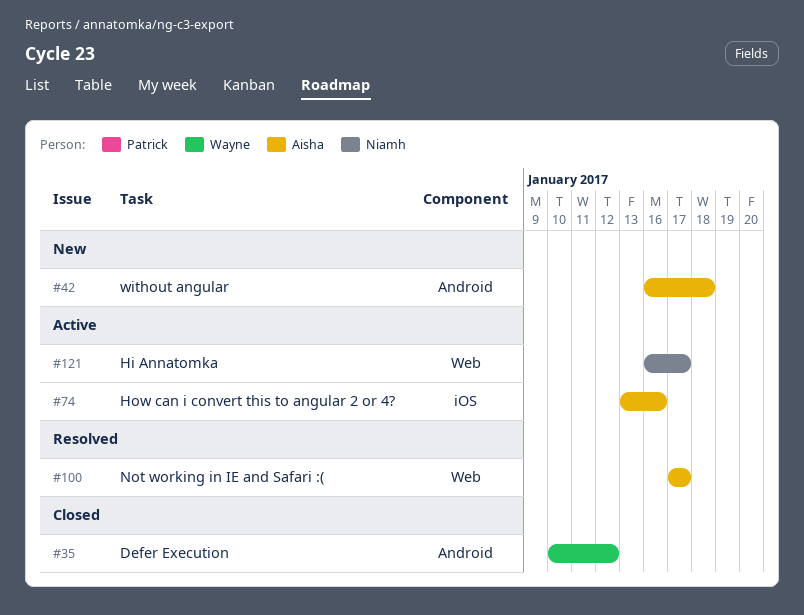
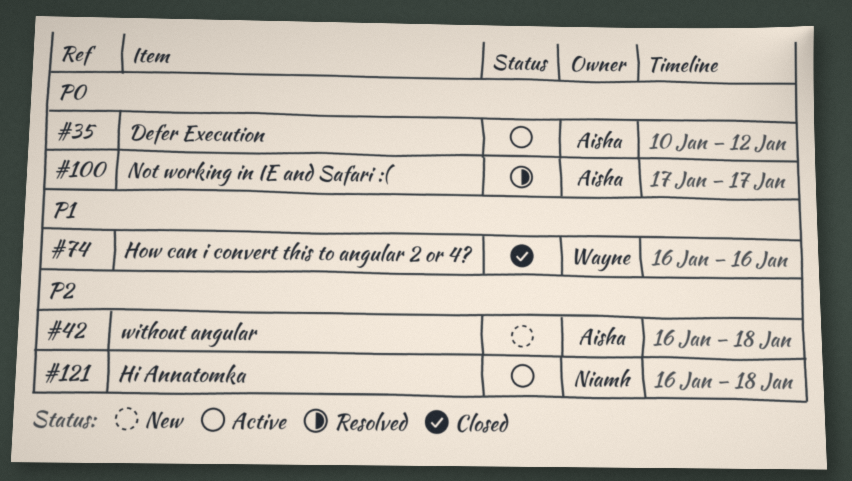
#35, status: Closed -> Active
#35, owner: Wayne -> Aisha
#74, status: Active -> Closed
#74, owner: Aisha -> Wayne
#74, start: Jan 13 -> Jan 16
#121, due: Jan 17 -> Jan 18

